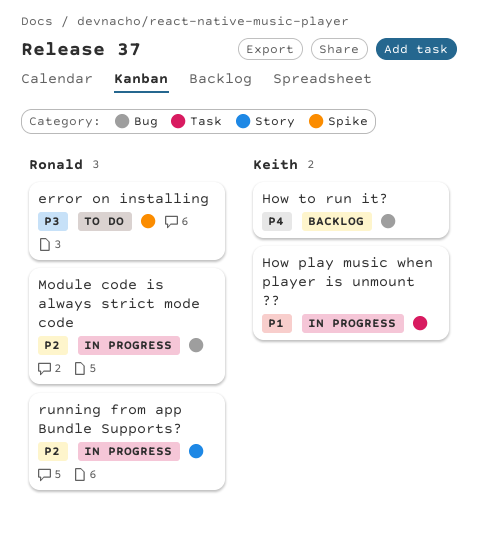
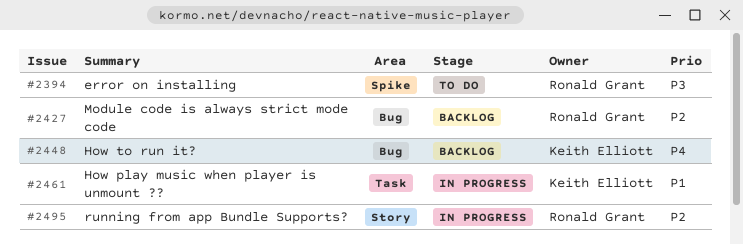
Module code is always strict mode code, status: In progress -> Backlog

